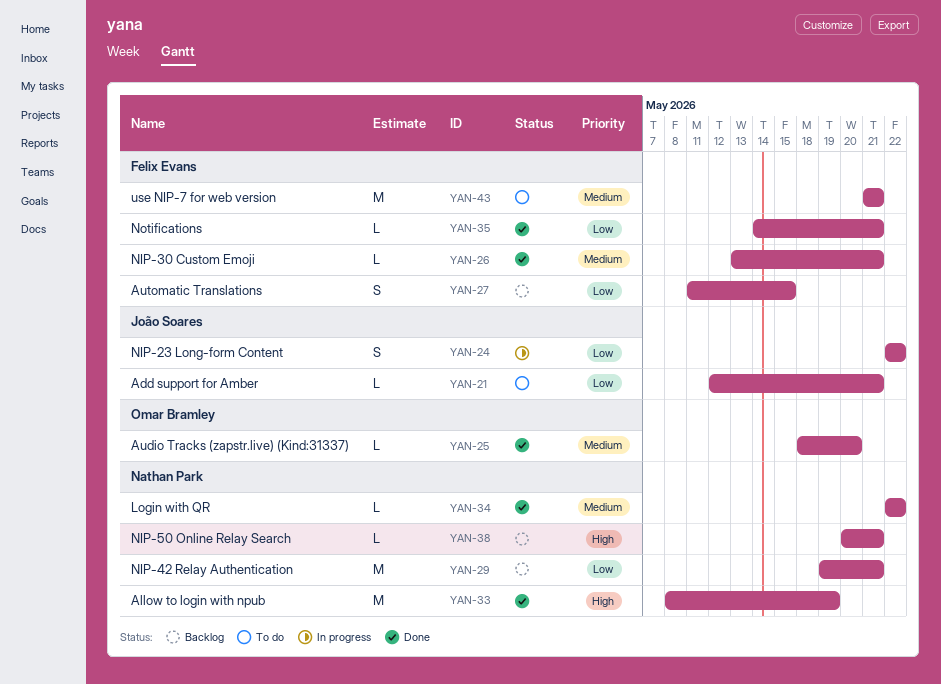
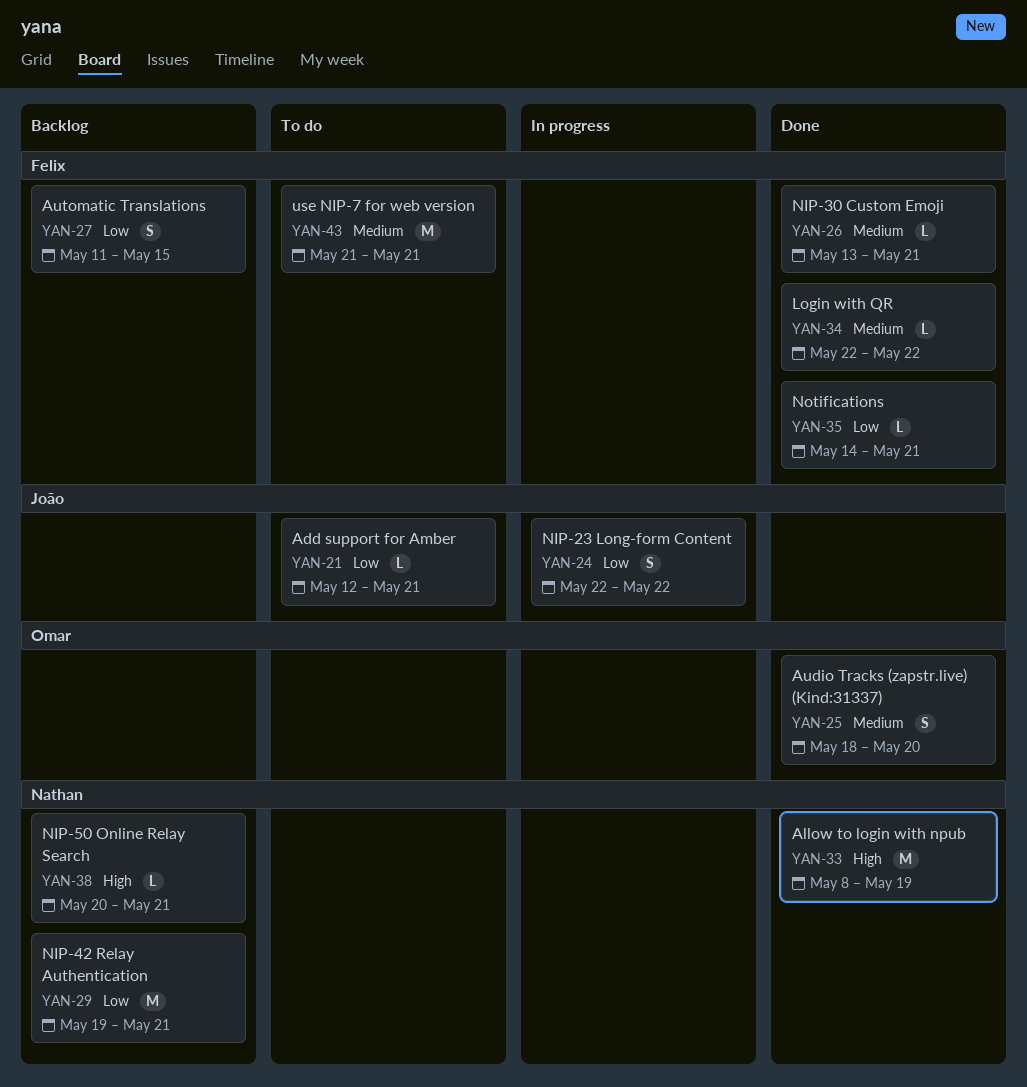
YAN-25, estimate: L -> S
YAN-34, owner: Nathan Park -> Felix Evans

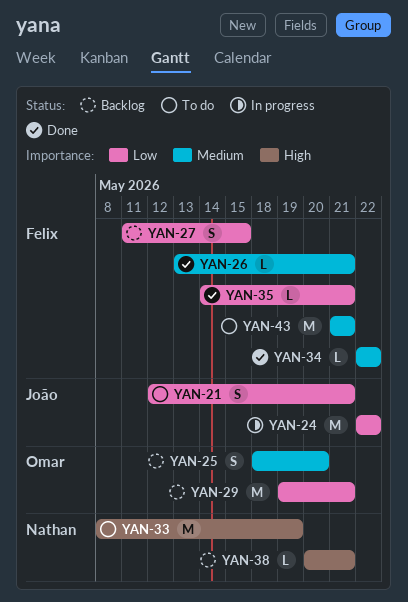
YAN-21, estimate: L -> S
YAN-24, estimate: S -> M
YAN-25, status: Done -> Backlog
YAN-29, owner: Nathan -> Omar
YAN-33, status: Done -> To do

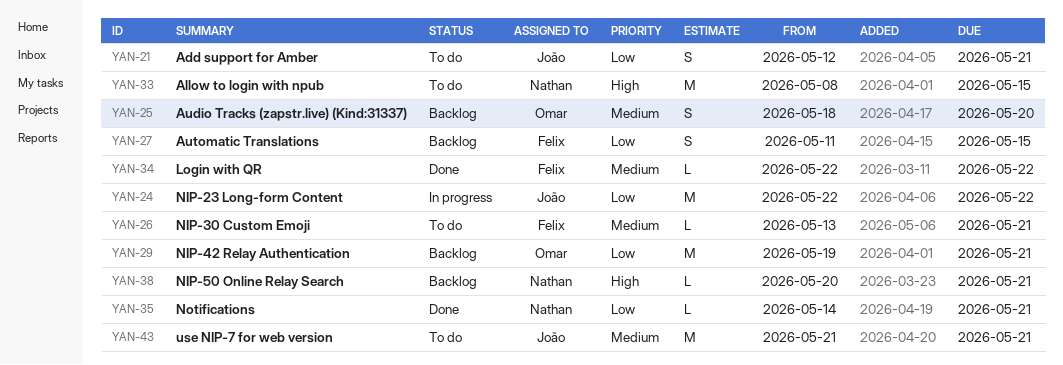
YAN-26, status: Done -> To do
YAN-33, due: May 19 -> May 15
YAN-35, owner: Felix -> Nathan
YAN-43, owner: Felix -> João

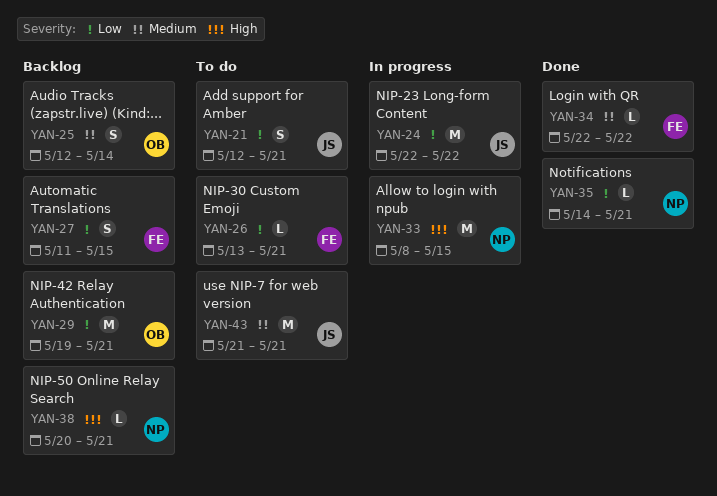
YAN-25, start: May 18 -> May 12
YAN-25, due: May 20 -> May 14
YAN-26, priority: Medium -> Low
YAN-33, status: To do -> In progress

